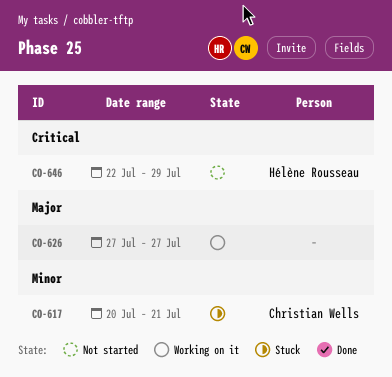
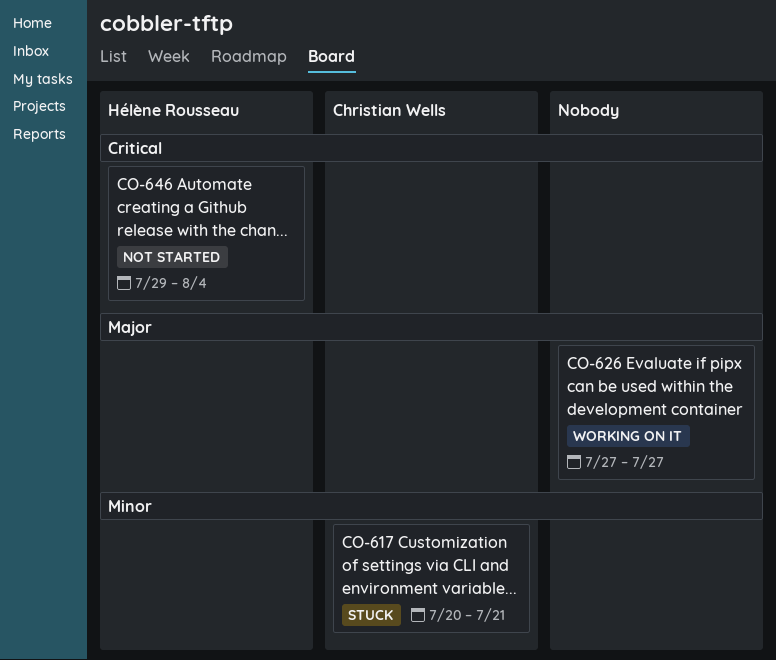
CO-646, start: Jul 22 -> Jul 29
CO-646, due: Jul 29 -> Aug 4

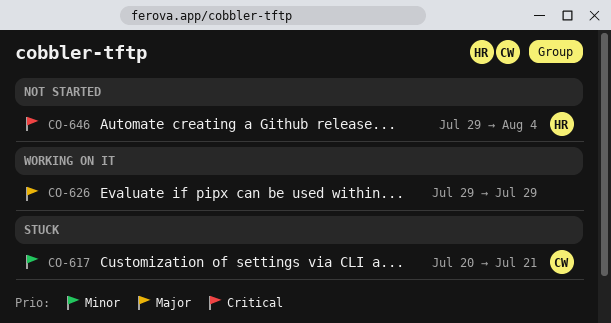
CO-626, start: Jul 27 -> Jul 29
CO-626, due: Jul 27 -> Jul 29

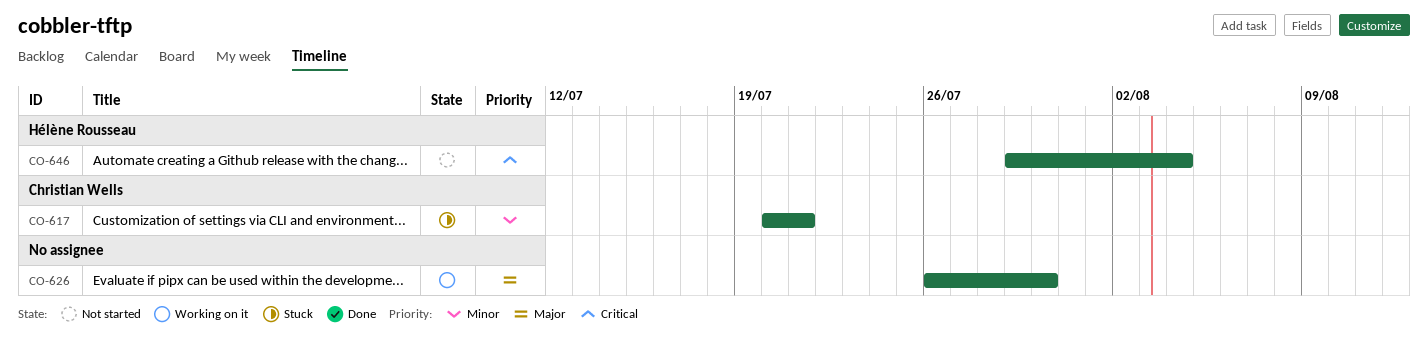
CO-626, start: Jul 29 -> Jul 26
CO-626, due: Jul 29 -> Jul 30

